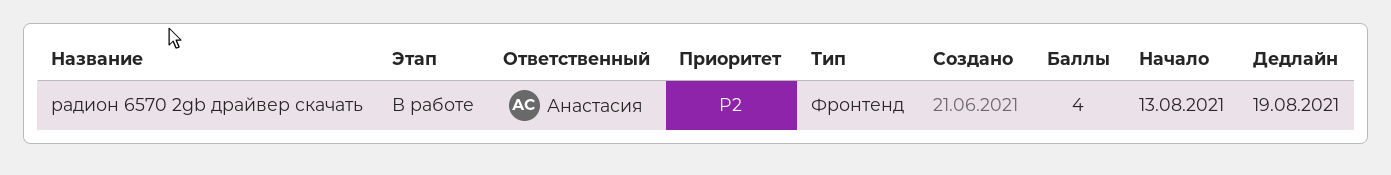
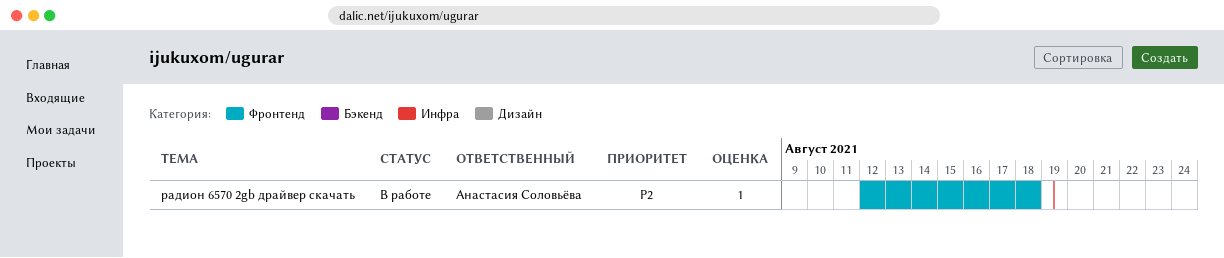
радион 6570 2gb драйвер скачать, estimate: 4 -> 1
радион 6570 2gb драйвер скачать, start: Aug 13 -> Aug 12
радион 6570 2gb драйвер скачать, due: Aug 19 -> Aug 18

